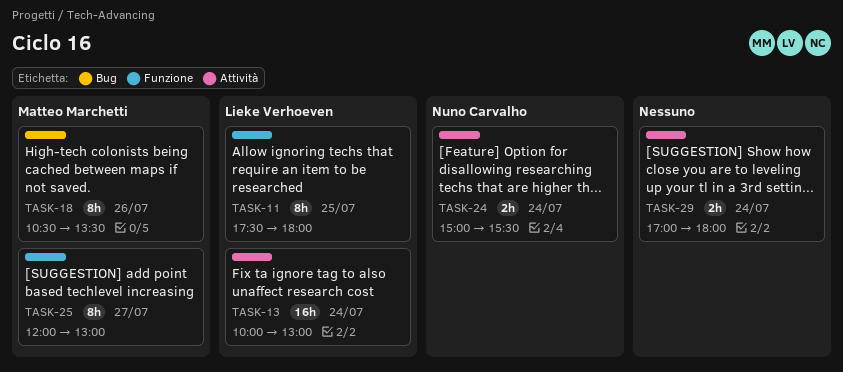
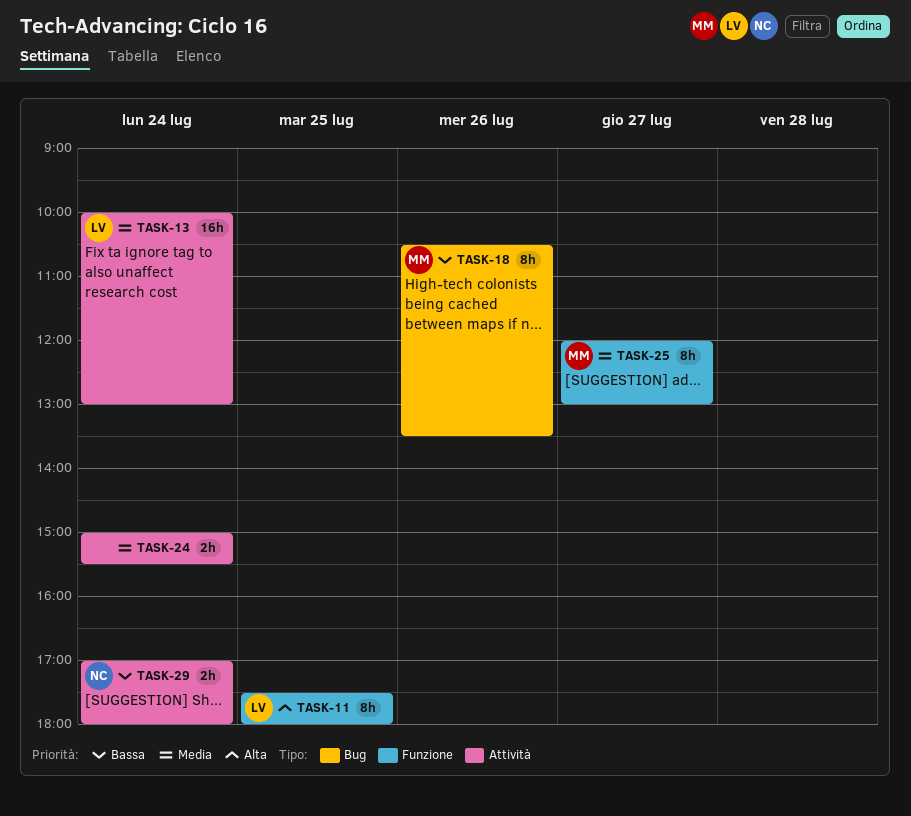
TASK-24, owner: Nuno Carvalho -> none
TASK-29, owner: none -> Nuno Carvalho

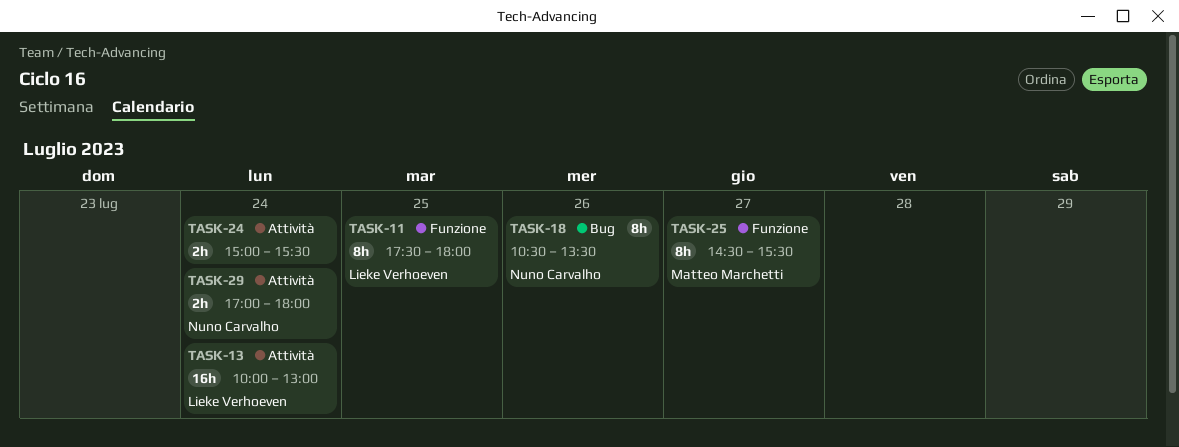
TASK-18, owner: Matteo Marchetti -> Nuno Carvalho
TASK-25, begins: 12:00 -> 14:30
TASK-25, ends: 13:00 -> 15:30

